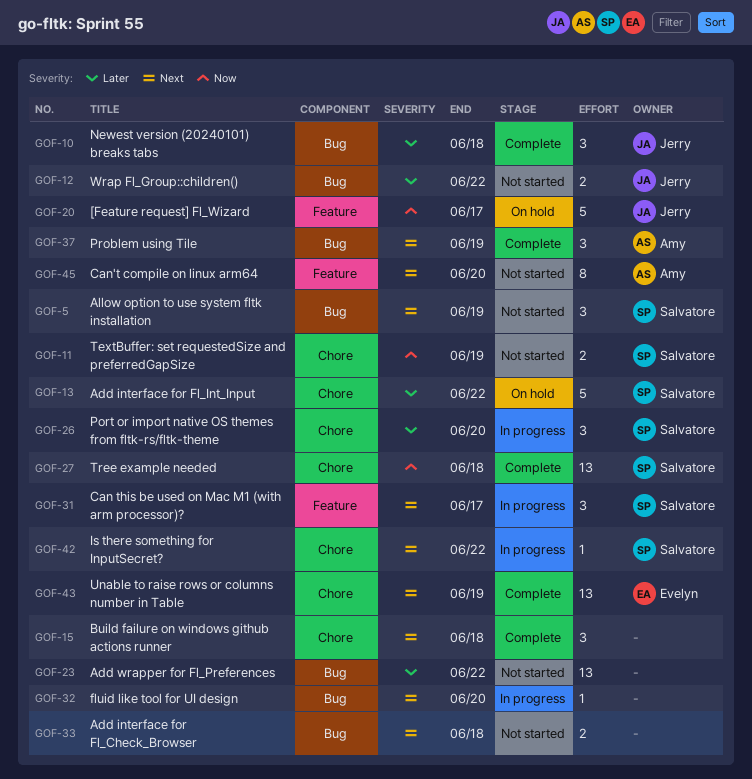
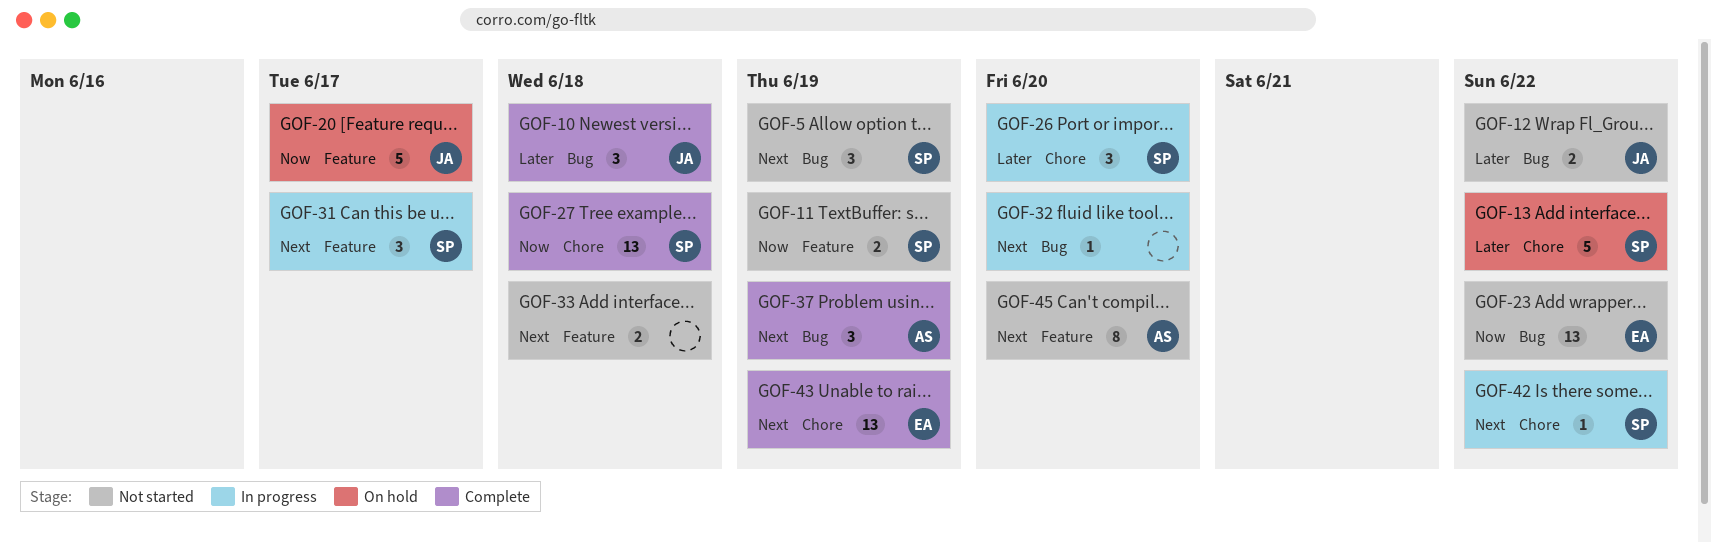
GOF-11, label: Chore -> Feature
GOF-15: present -> none
GOF-23, owner: none -> Evelyn
GOF-23, priority: Later -> Now
GOF-33, label: Bug -> Feature

